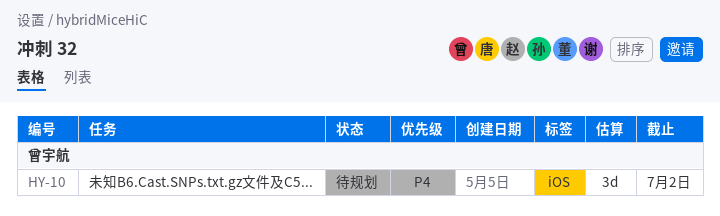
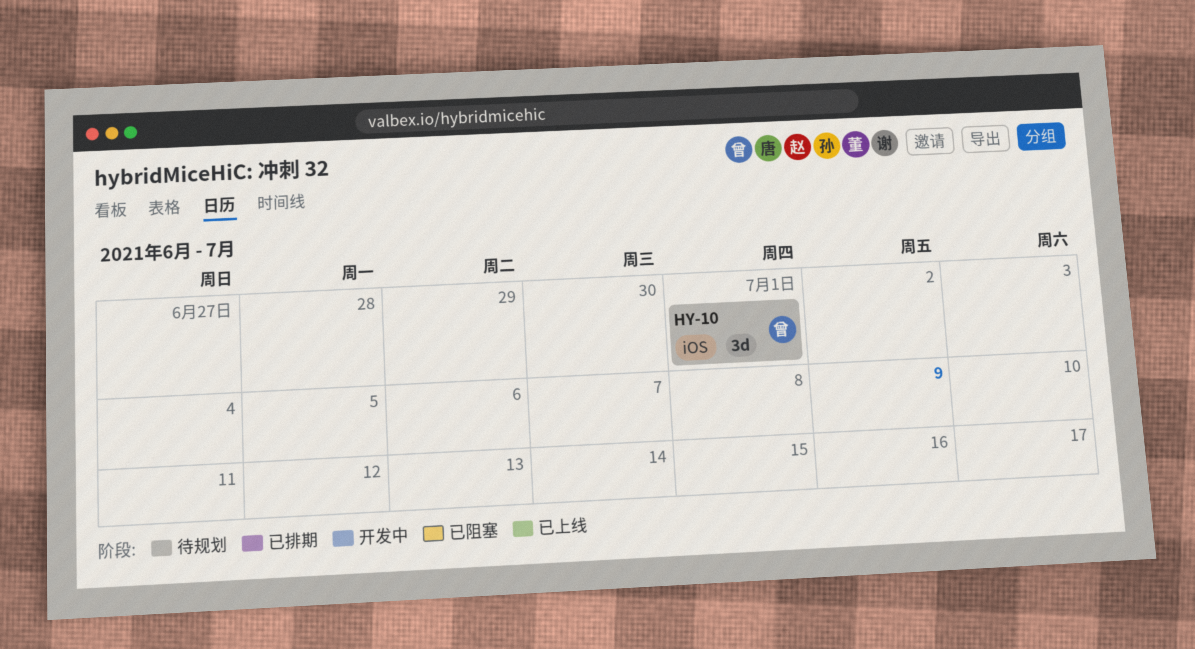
HY-10, due: Jul 2 -> Jul 1

